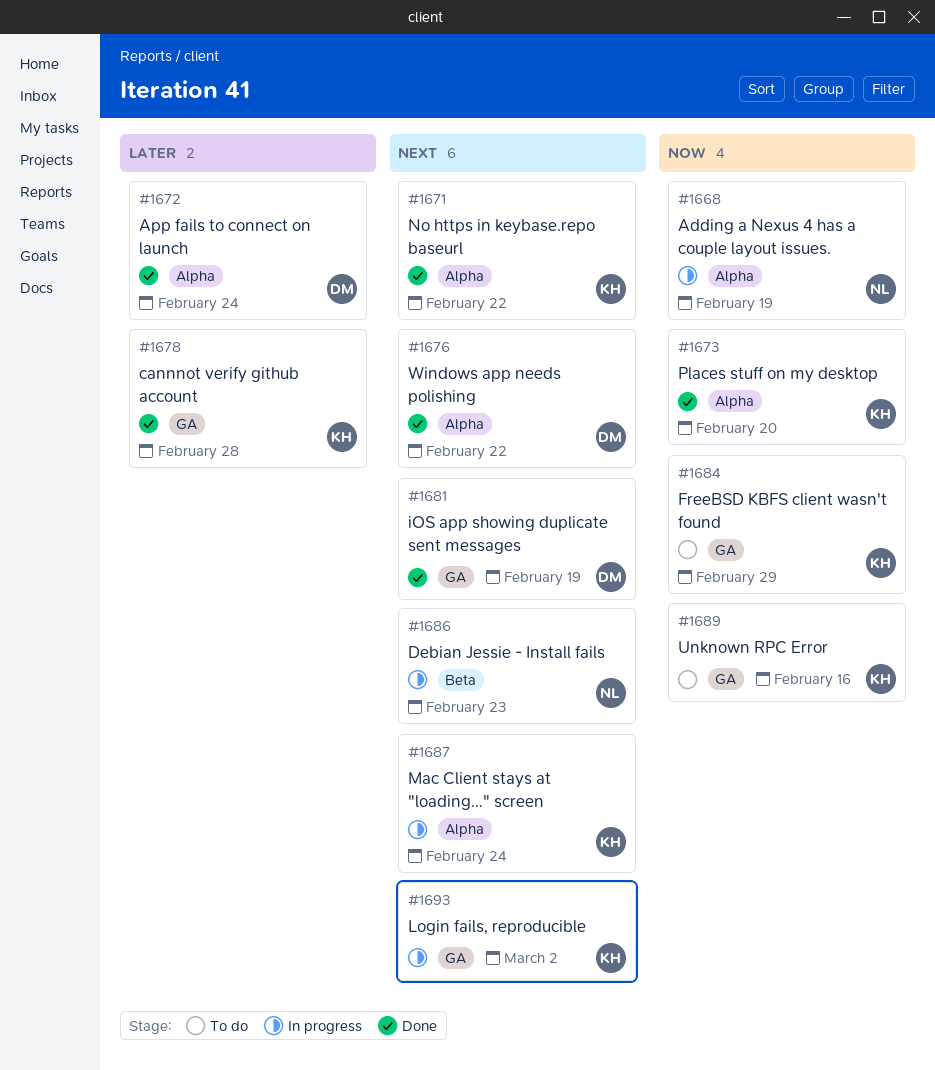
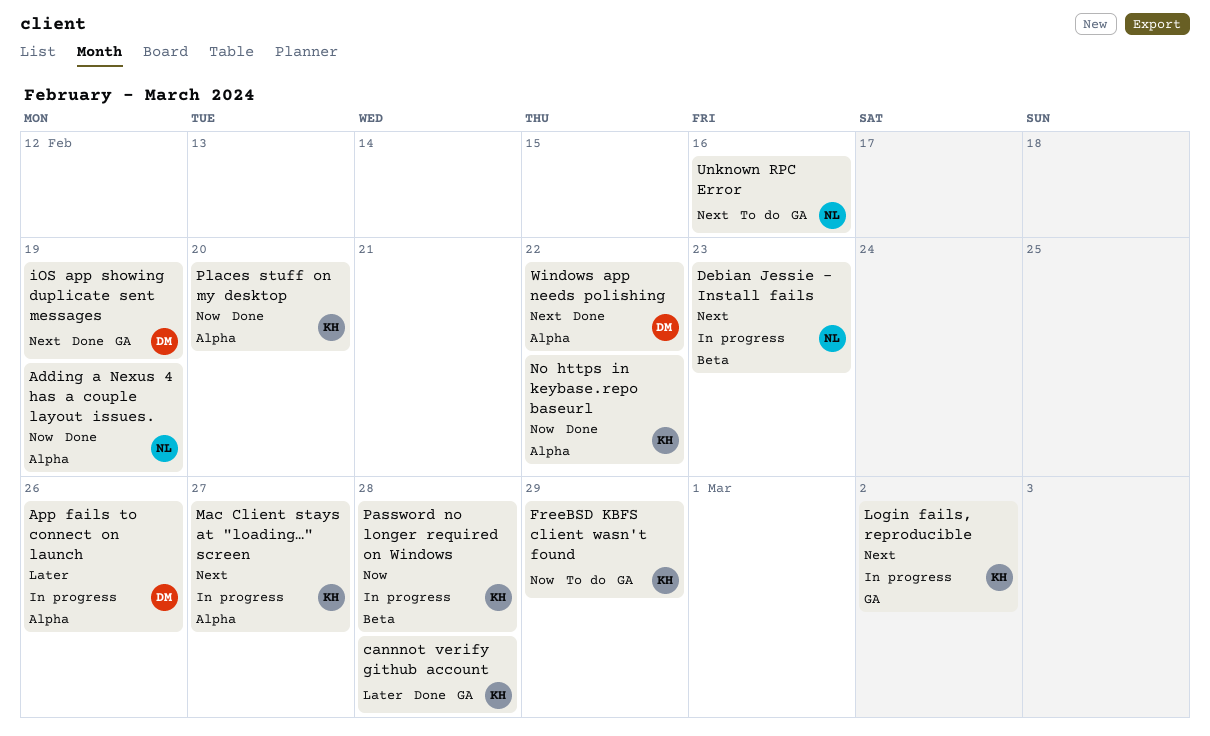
Adding a Nexus 4 has a couple layout issues., status: In progress -> Done
App fails to connect on launch, status: Done -> In progress
App fails to connect on launch, due: Feb 24 -> Feb 26
Mac Client stays at "loading…" screen, due: Feb 24 -> Feb 27
No https in keybase.repo baseurl, priority: Next -> Now
Password no longer required on Windows: none -> present
Unknown RPC Error, owner: KH -> NL
Unknown RPC Error, priority: Now -> Next

